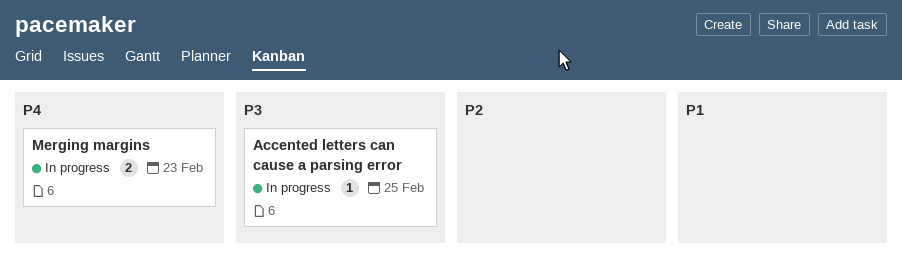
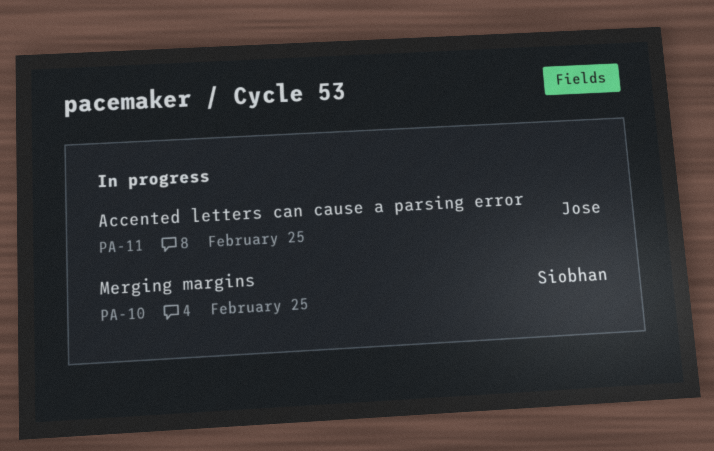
Merging margins, due: Feb 23 -> Feb 25

